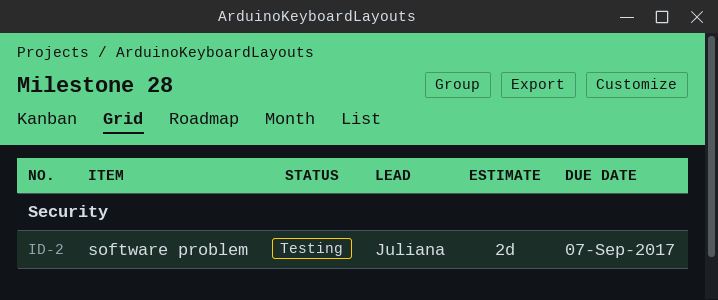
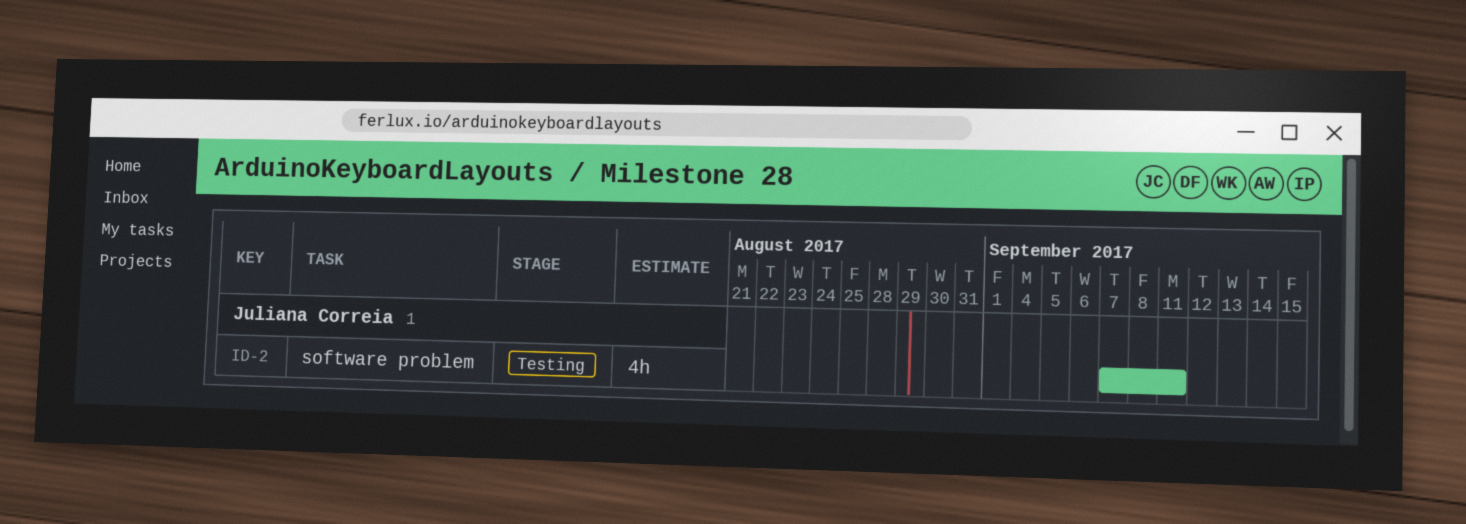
ID-2, estimate: 2d -> 4h
ID-2, due: Sep 7 -> Sep 11

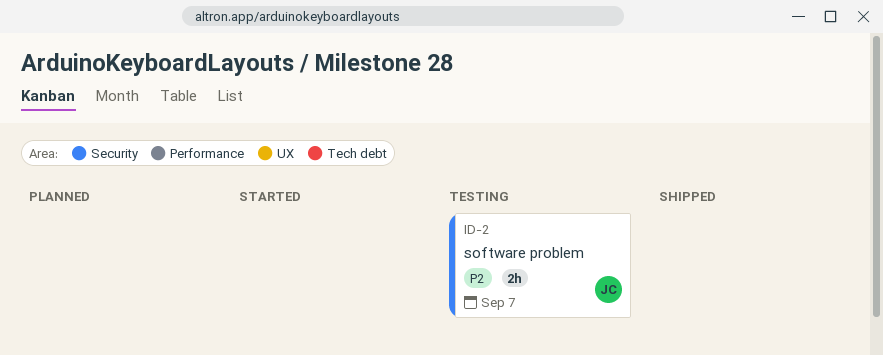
ID-2, estimate: 4h -> 2h
ID-2, due: Sep 11 -> Sep 7

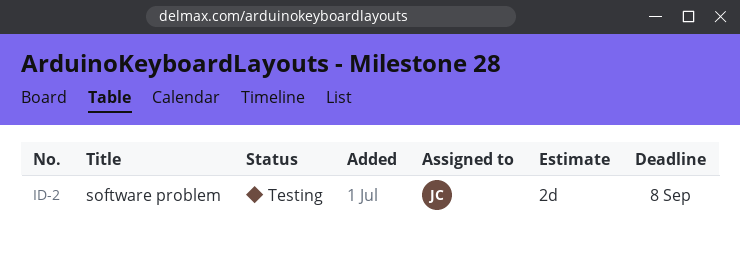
ID-2, estimate: 2h -> 2d
ID-2, due: Sep 7 -> Sep 8

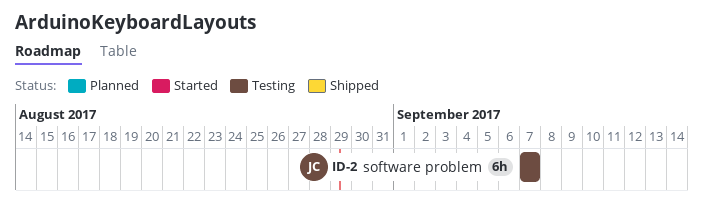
ID-2, estimate: 2d -> 6h
ID-2, due: Sep 8 -> Sep 7

